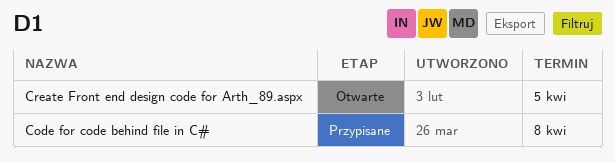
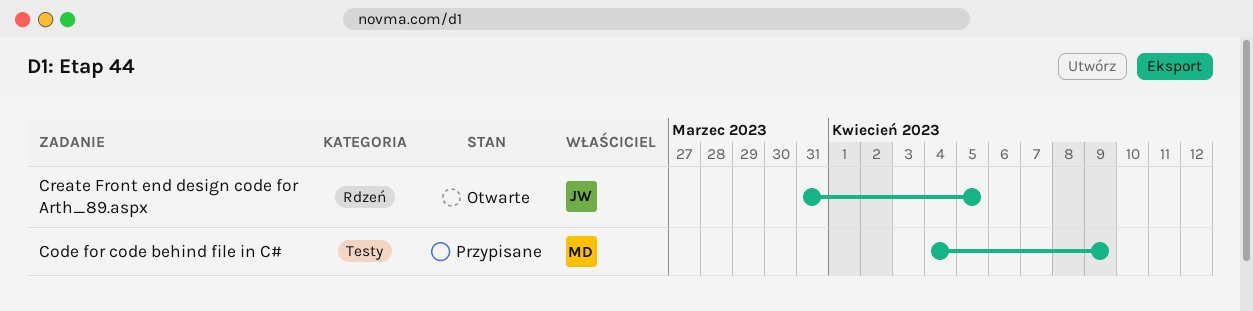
Code for code behind file in C#, due: Apr 8 -> Apr 9

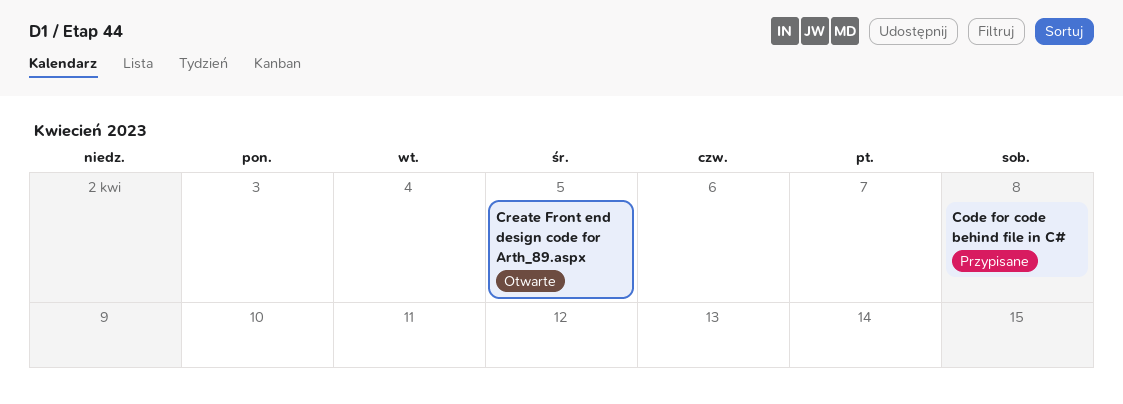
Code for code behind file in C#, due: Apr 9 -> Apr 8

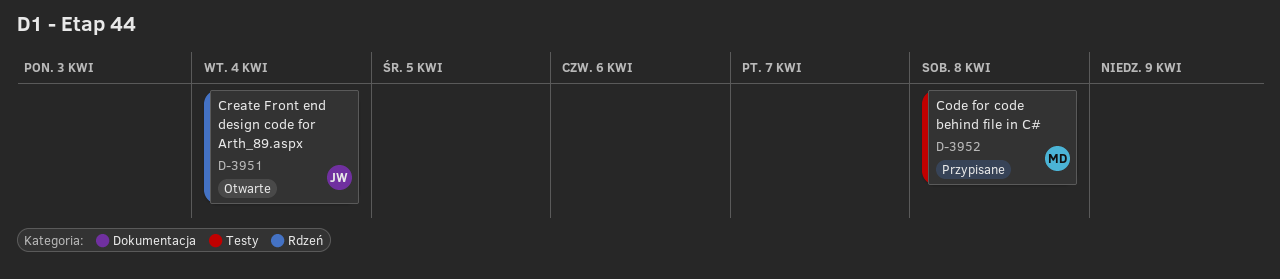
Create Front end design code for Arth_89.aspx, due: Apr 5 -> Apr 4

